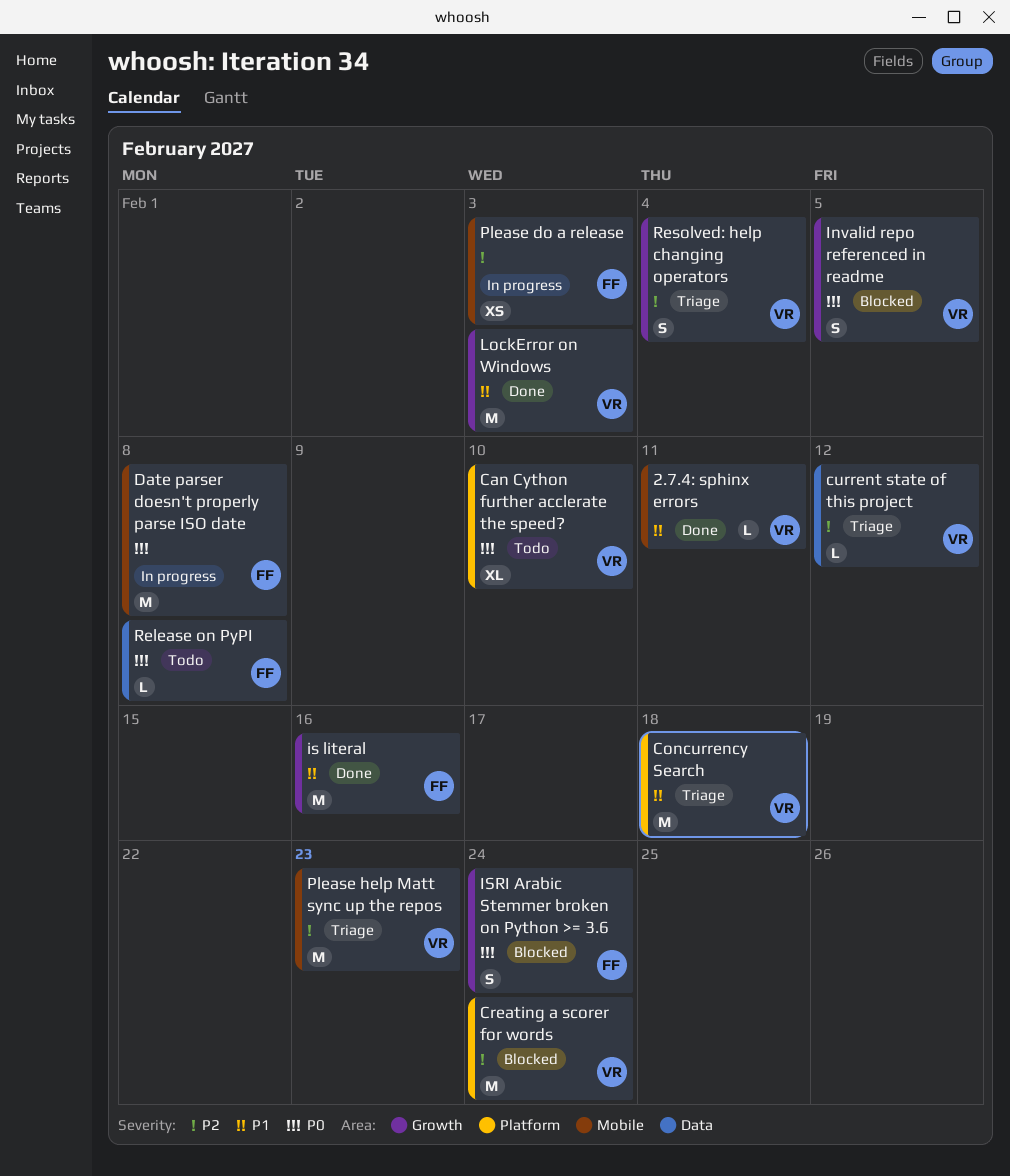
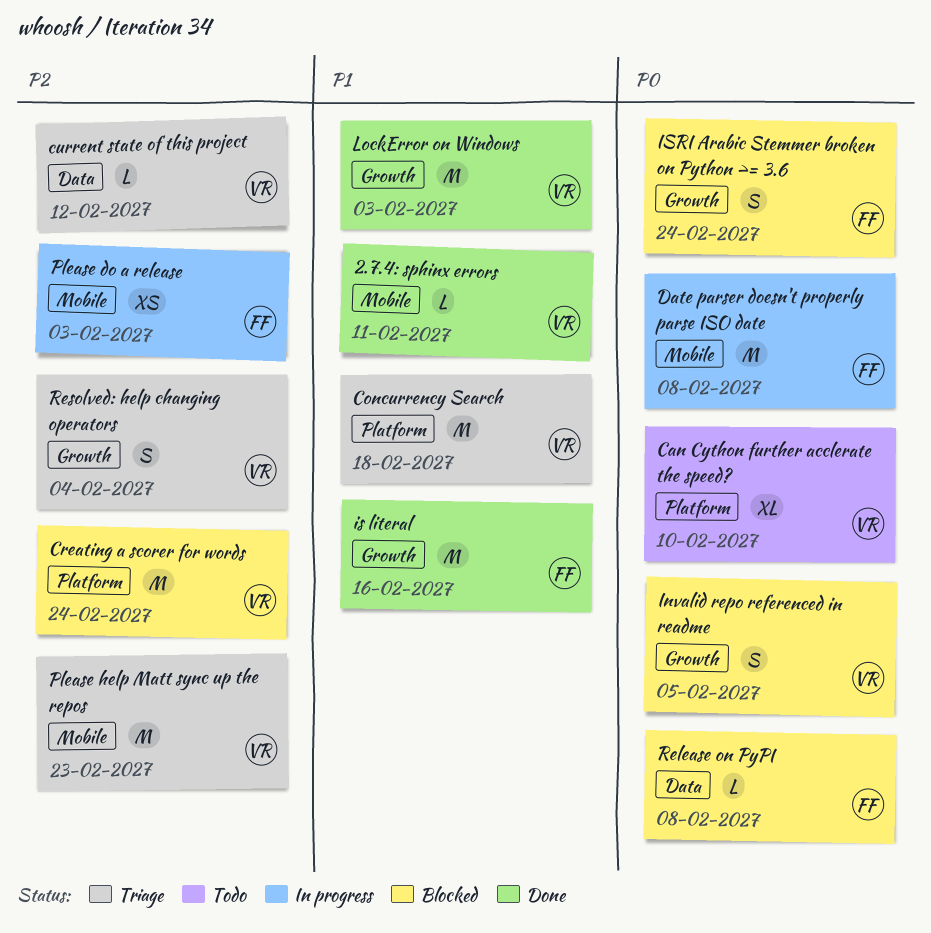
Release on PyPI, status: Todo -> Blocked

